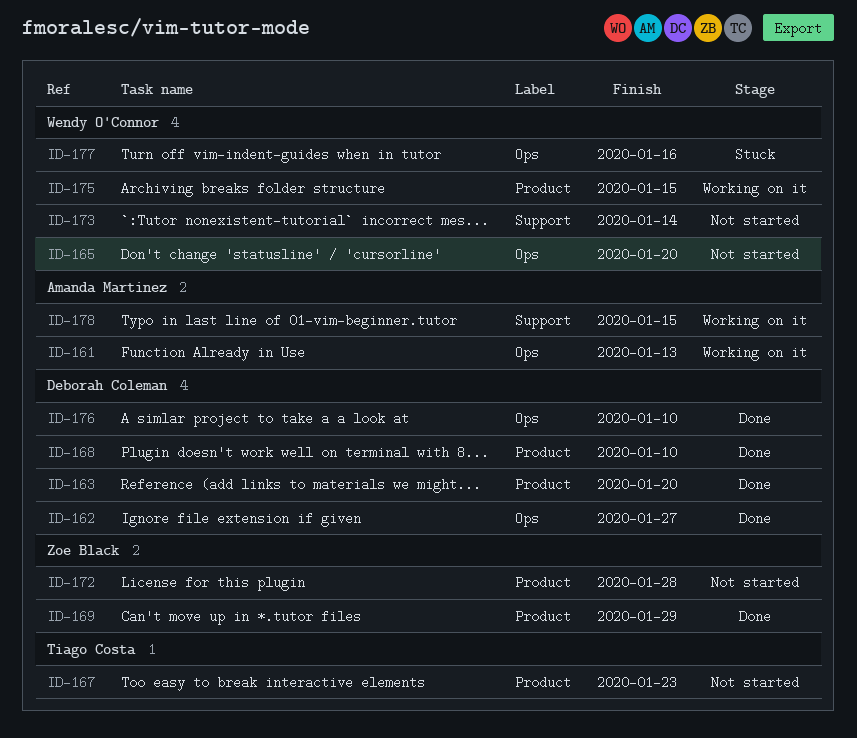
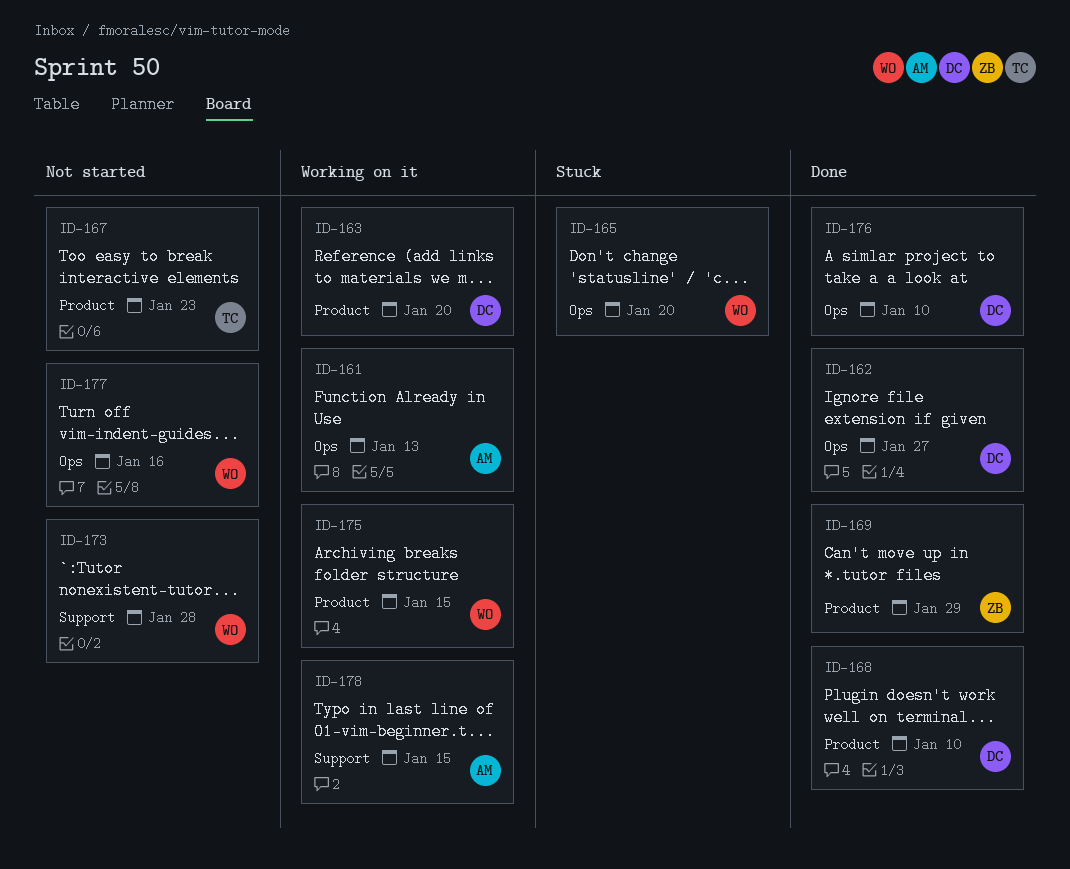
ID-163, status: Done -> Working on it
ID-165, status: Not started -> Stuck
ID-172: present -> none
ID-173, due: Jan 14 -> Jan 28
ID-177, status: Stuck -> Not started

